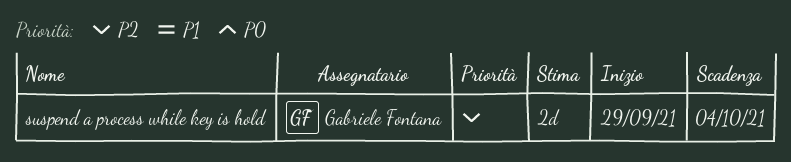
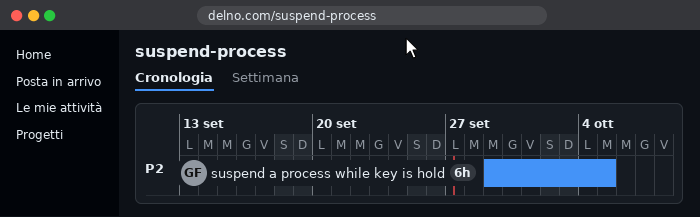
suspend a process while key is hold, estimate: 2d -> 6h
suspend a process while key is hold, due: Oct 4 -> Oct 5

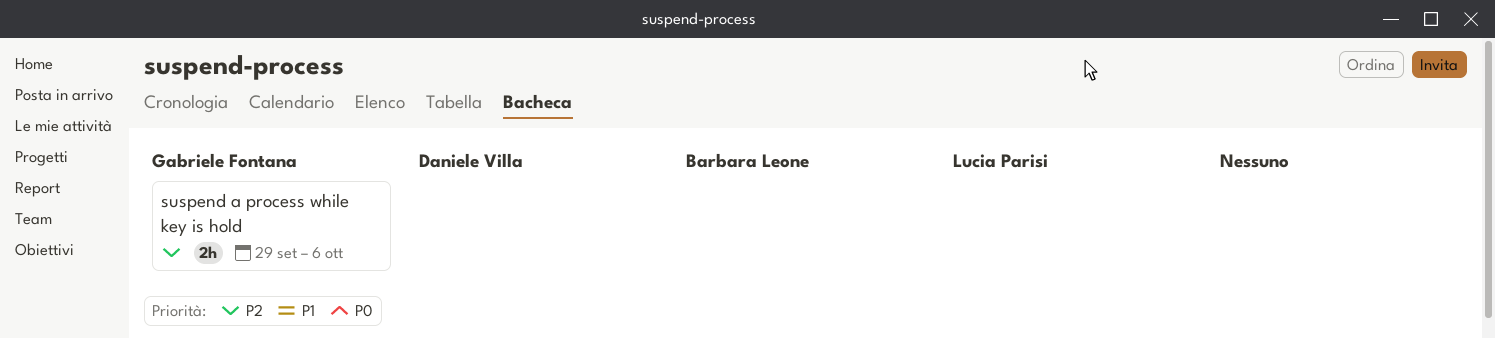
suspend a process while key is hold, estimate: 6h -> 2h
suspend a process while key is hold, due: Oct 5 -> Oct 6

